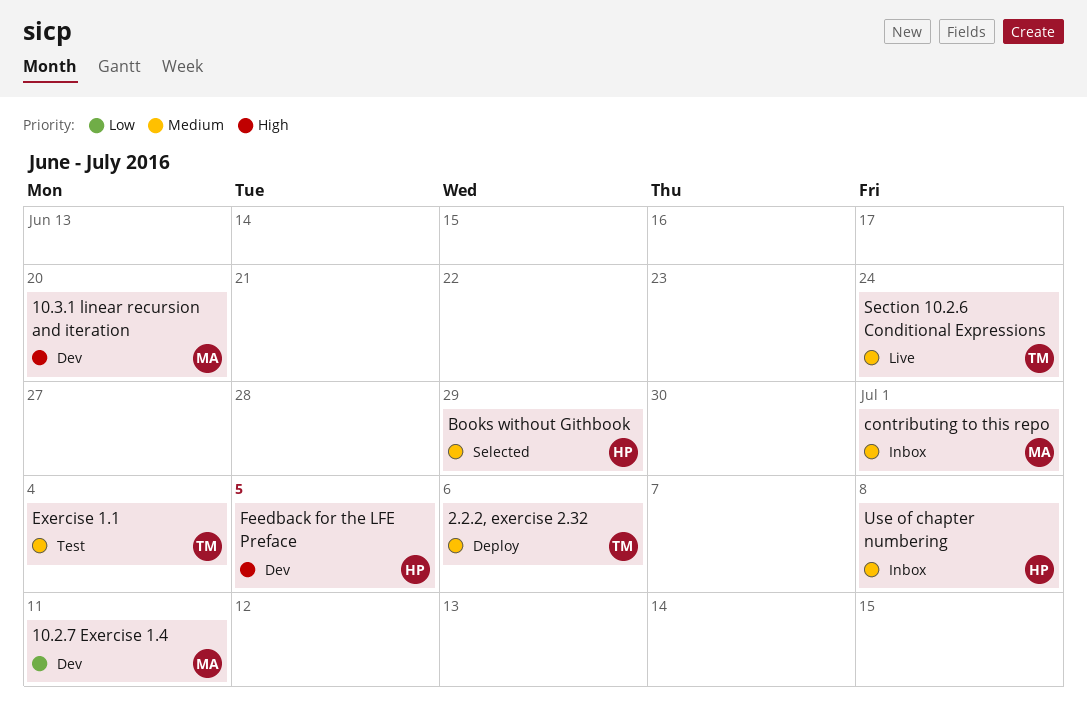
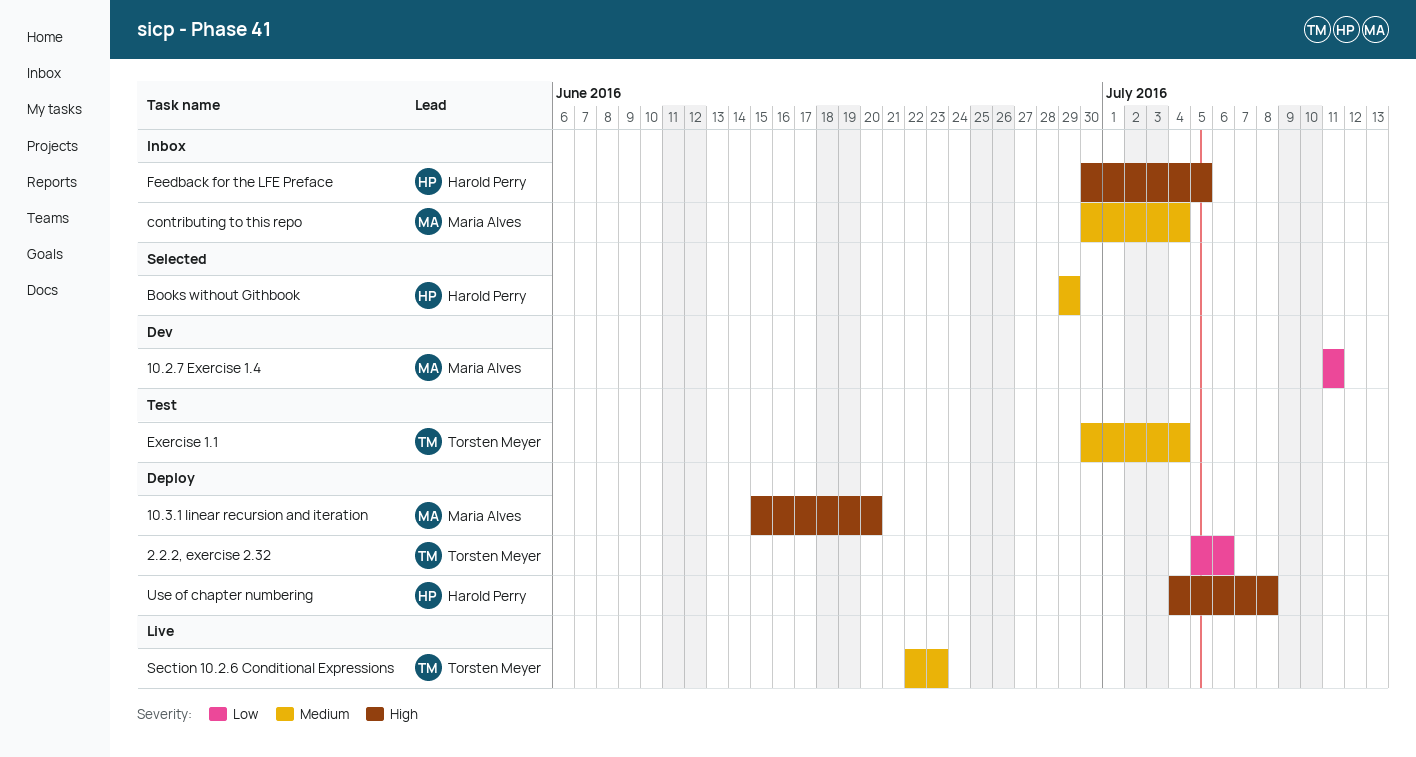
10.3.1 linear recursion and iteration, status: Dev -> Deploy
2.2.2, exercise 2.32, priority: Medium -> Low
contributing to this repo, due: Jul 1 -> Jul 4
Feedback for the LFE Preface, status: Dev -> Inbox
Section 10.2.6 Conditional Expressions, due: Jun 24 -> Jun 23
Use of chapter numbering, status: Inbox -> Deploy
Use of chapter numbering, priority: Medium -> High

